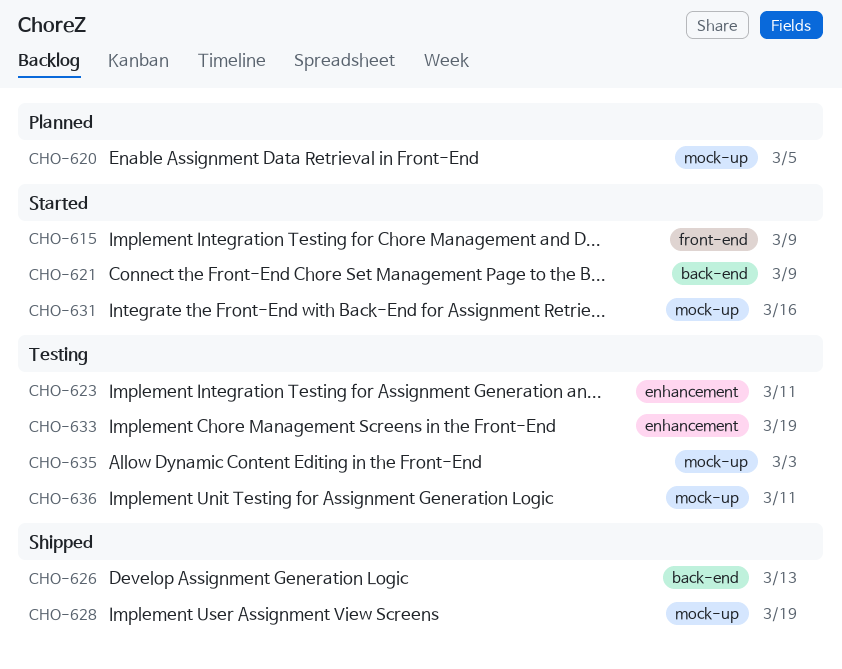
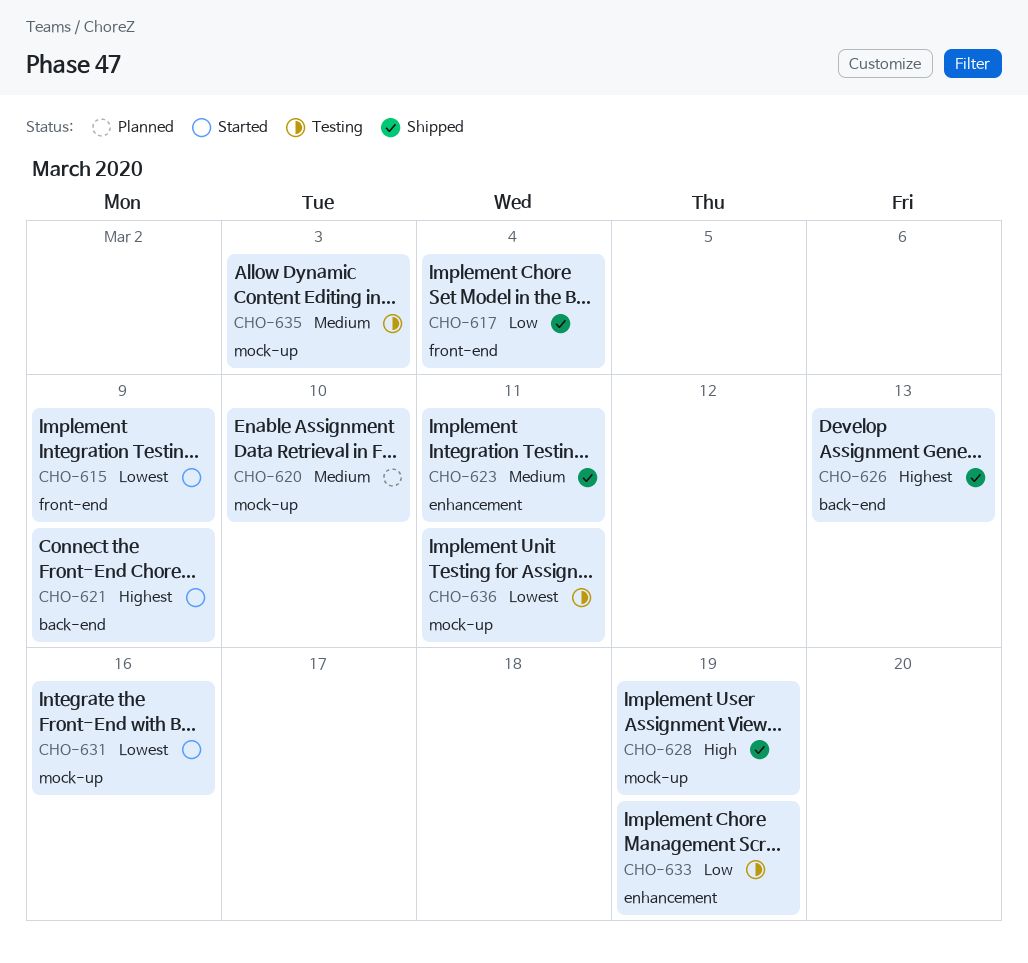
CHO-617: none -> present
CHO-620, due: Mar 5 -> Mar 10
CHO-623, status: Testing -> Shipped

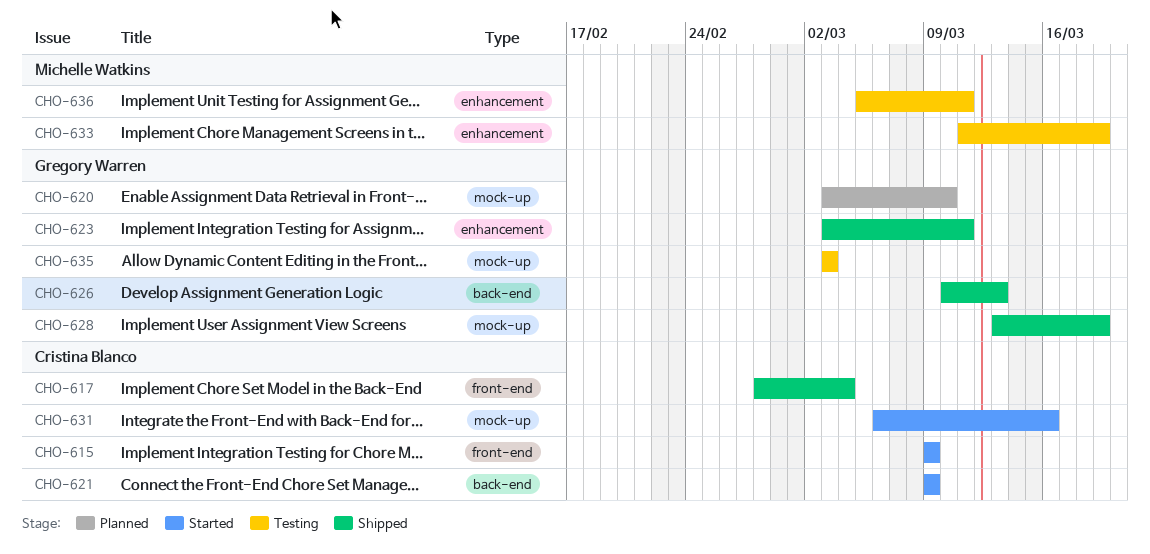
CHO-636, label: mock-up -> enhancement

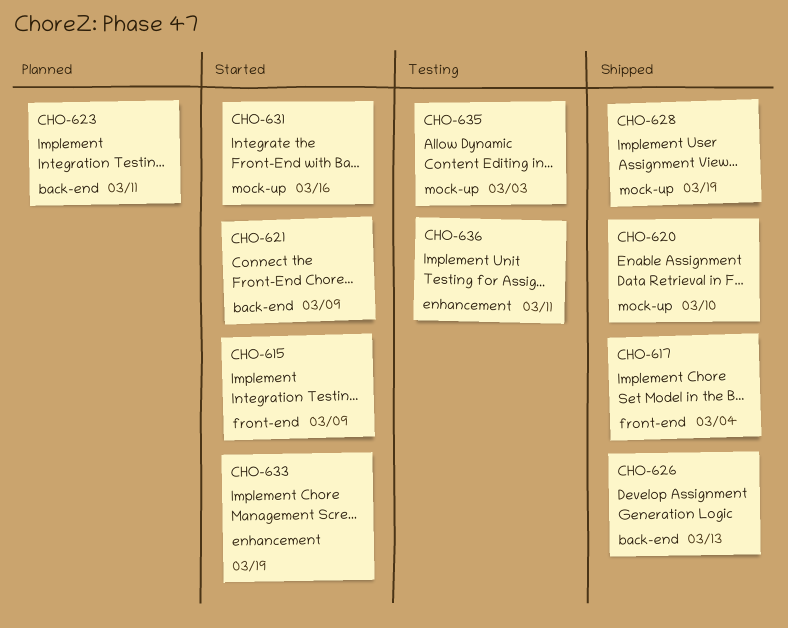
CHO-620, status: Planned -> Shipped
CHO-623, status: Shipped -> Planned
CHO-623, label: enhancement -> back-end
CHO-633, status: Testing -> Started

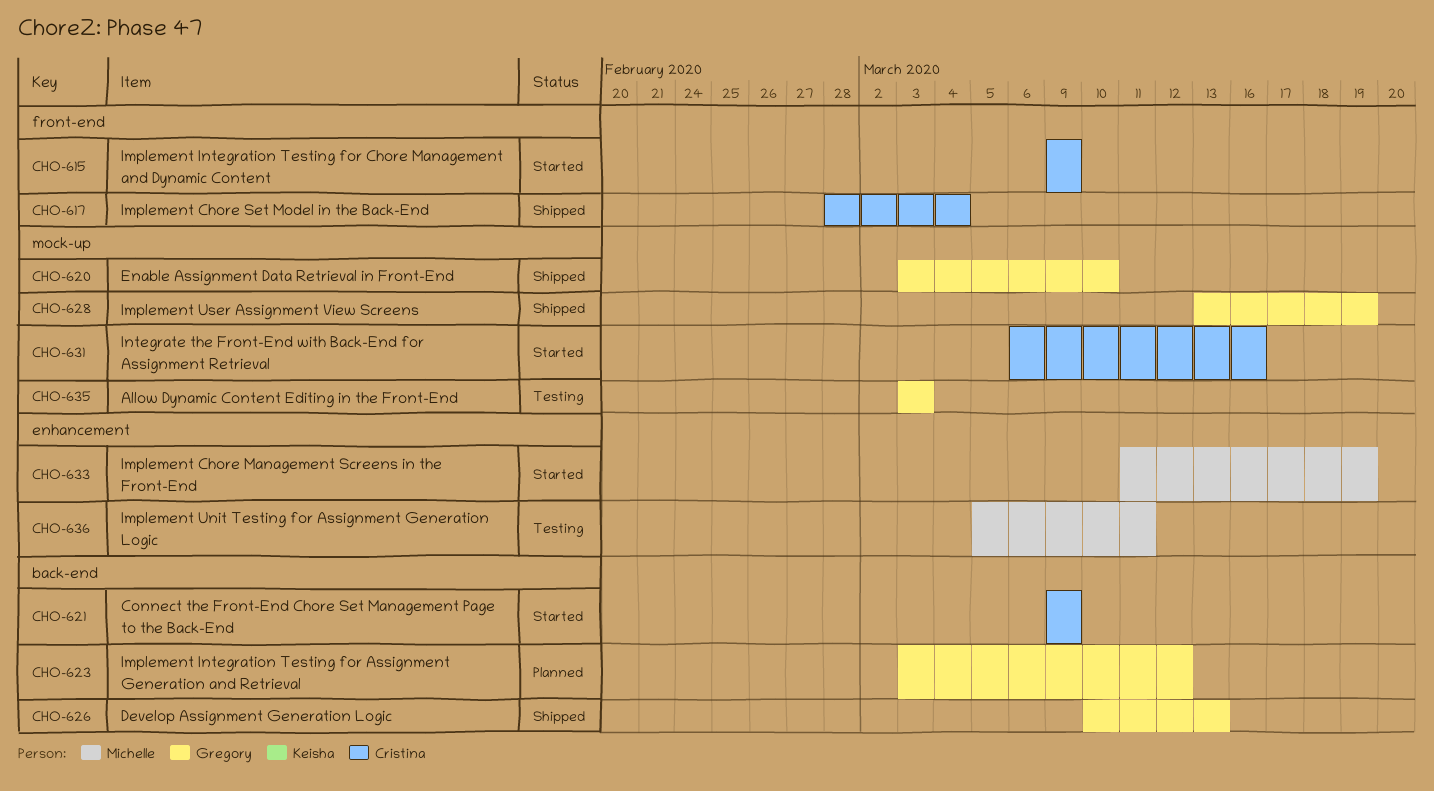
CHO-623, due: Mar 11 -> Mar 12

